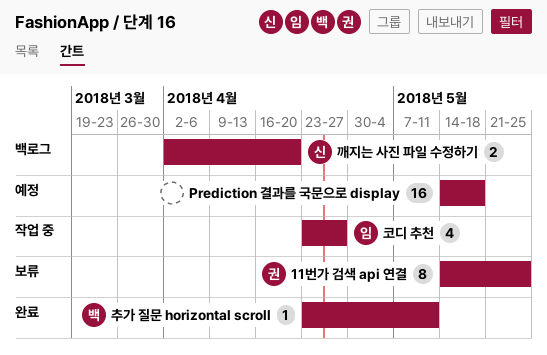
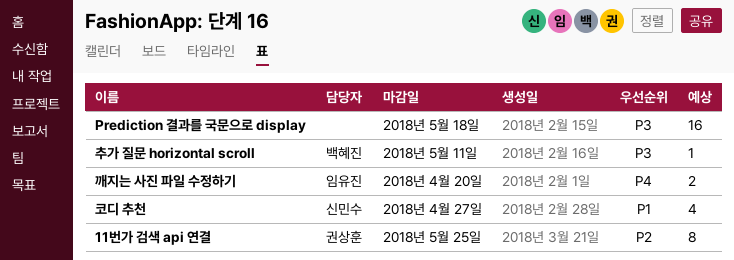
깨지는 사진 파일 수정하기, owner: 신민수 -> 임유진
코디 추천, owner: 임유진 -> 신민수

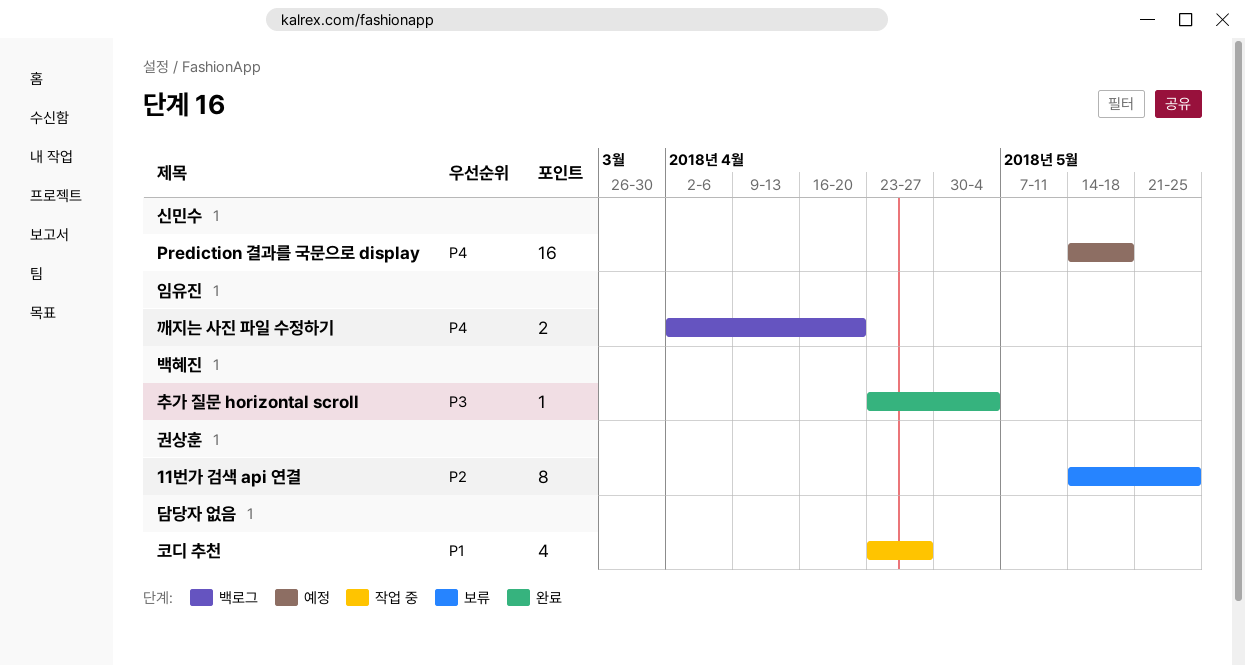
Prediction 결과를 국문으로 display, owner: none -> 신민수
Prediction 결과를 국문으로 display, priority: P3 -> P4
추가 질문 horizontal scroll, due: May 11 -> May 4
코디 추천, owner: 신민수 -> none

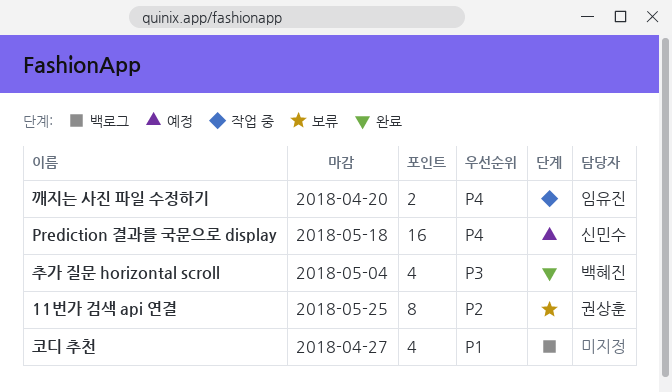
깨지는 사진 파일 수정하기, status: 백로그 -> 작업 중
추가 질문 horizontal scroll, estimate: 1 -> 4
코디 추천, status: 작업 중 -> 백로그

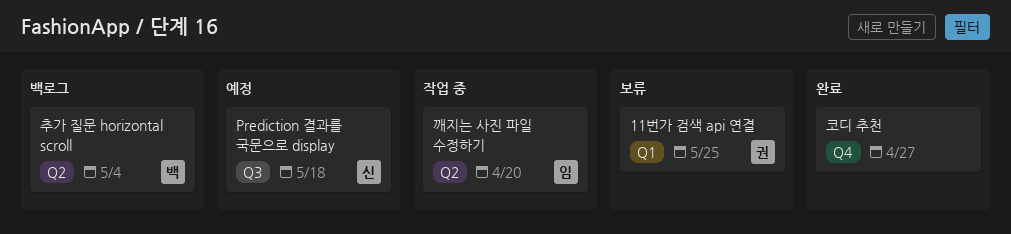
추가 질문 horizontal scroll, status: 완료 -> 백로그
코디 추천, status: 백로그 -> 완료

